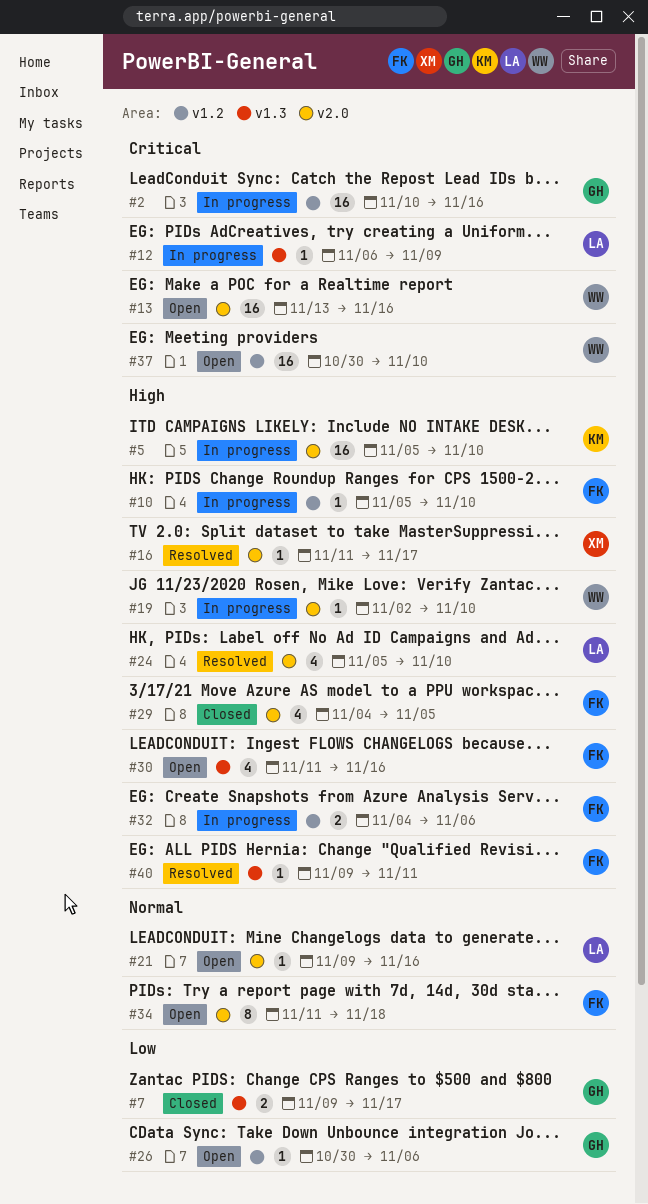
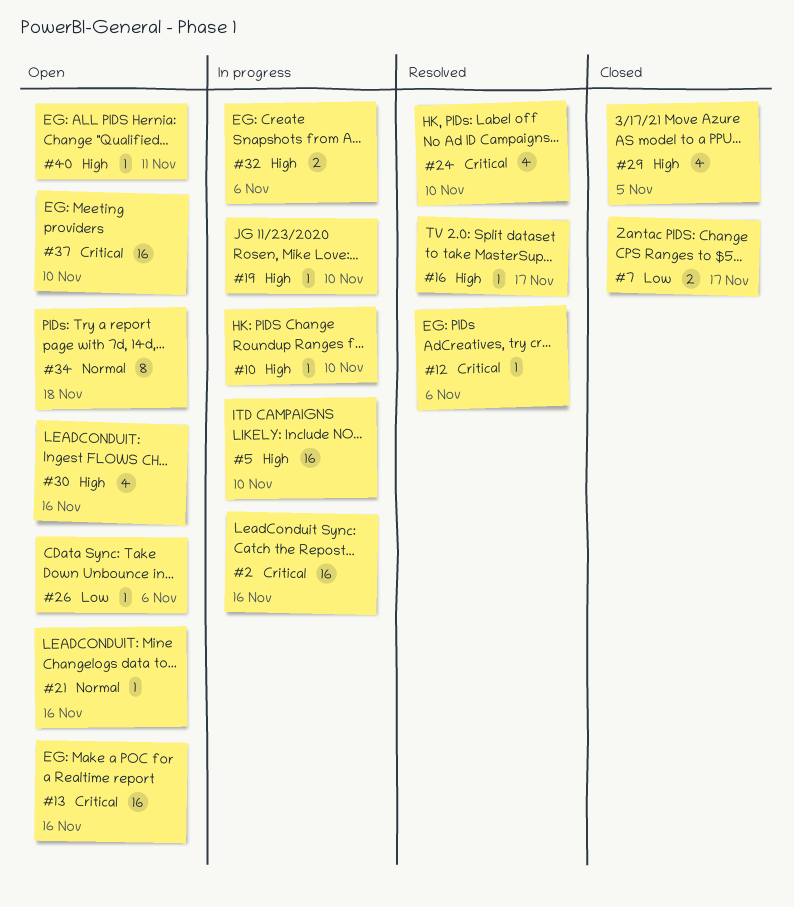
#12, status: In progress -> Resolved
#12, due: Nov 9 -> Nov 6
#24, priority: High -> Critical
#40, status: Resolved -> Open

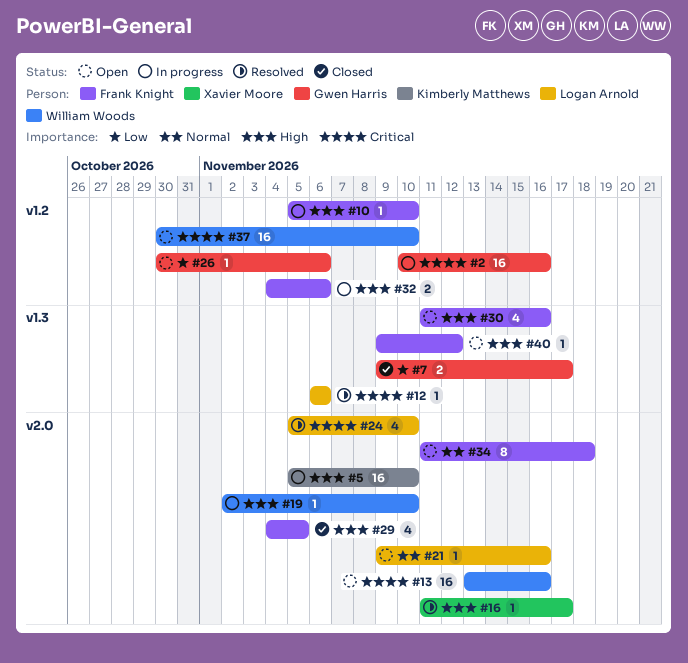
#40, due: Nov 11 -> Nov 12

